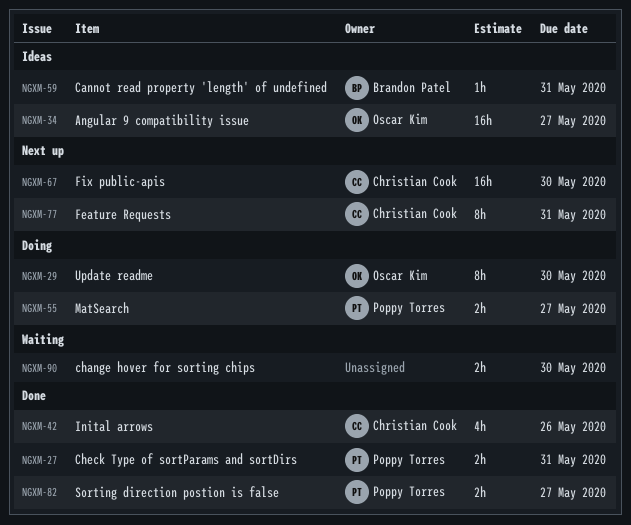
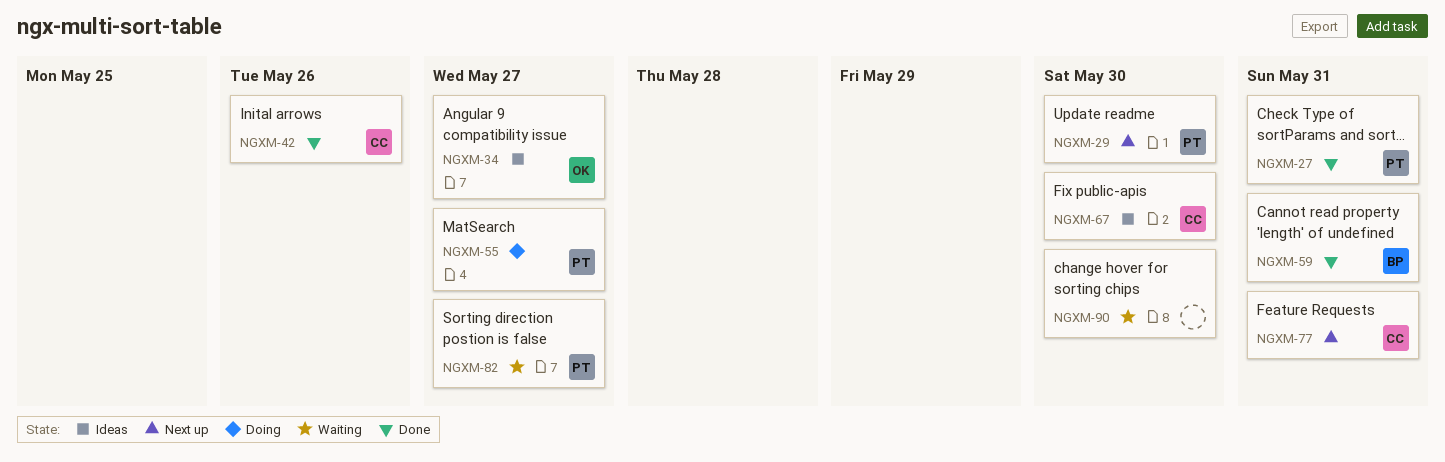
NGXM-29, status: Doing -> Next up
NGXM-29, owner: Oscar Kim -> Poppy Torres
NGXM-59, status: Ideas -> Done
NGXM-67, status: Next up -> Ideas
NGXM-82, status: Done -> Waiting

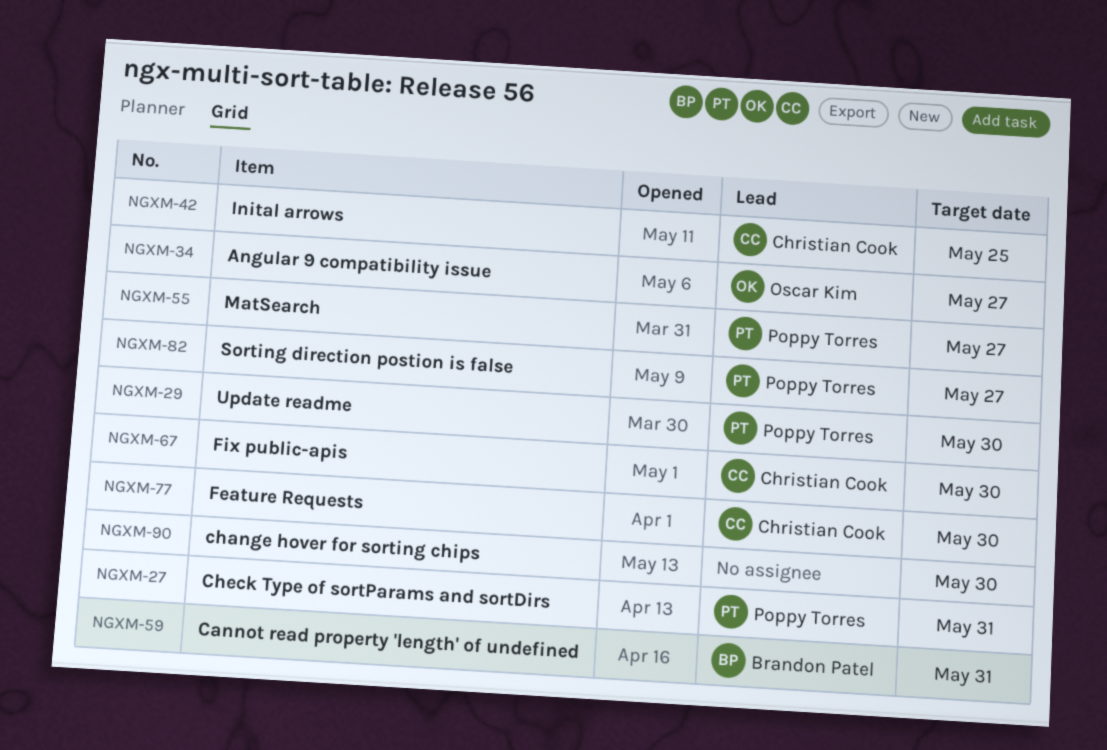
NGXM-42, due: May 26 -> May 25
NGXM-77, due: May 31 -> May 30

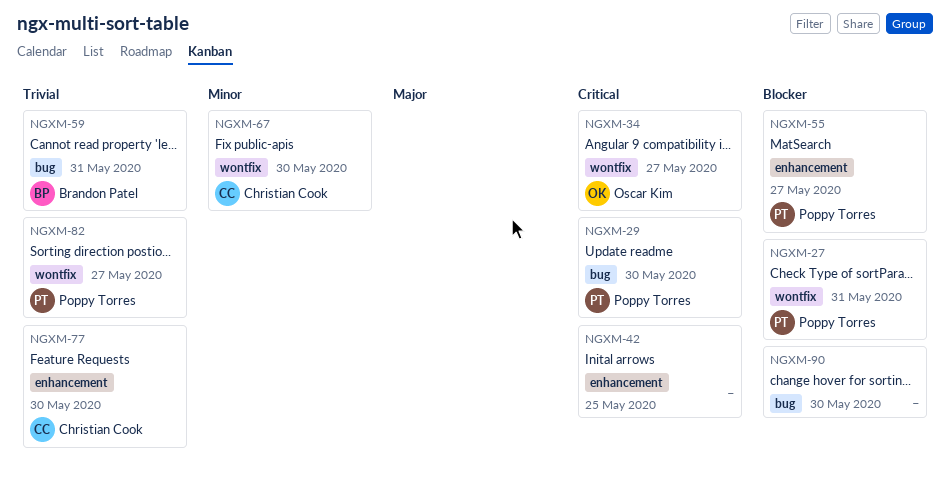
NGXM-42, owner: Christian Cook -> none

